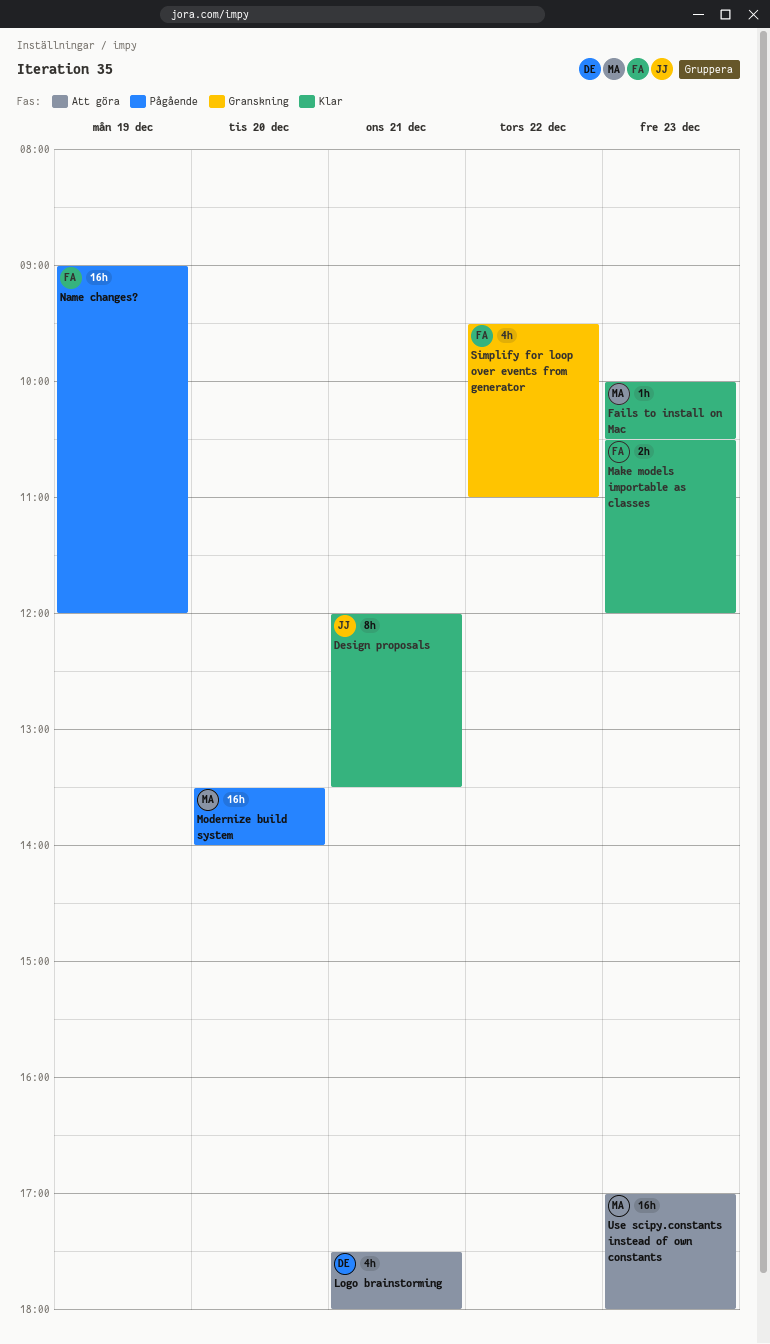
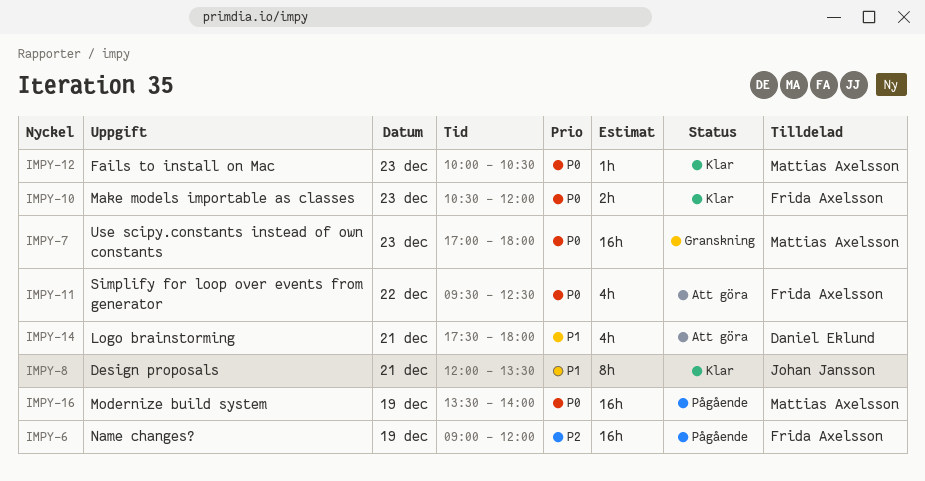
Modernize build system, day: Dec 20 -> Dec 19
Simplify for loop over events from generator, status: Granskning -> Att göra
Simplify for loop over events from generator, ends: 11:00 -> 12:30
Use scipy.constants instead of own constants, status: Att göra -> Granskning

